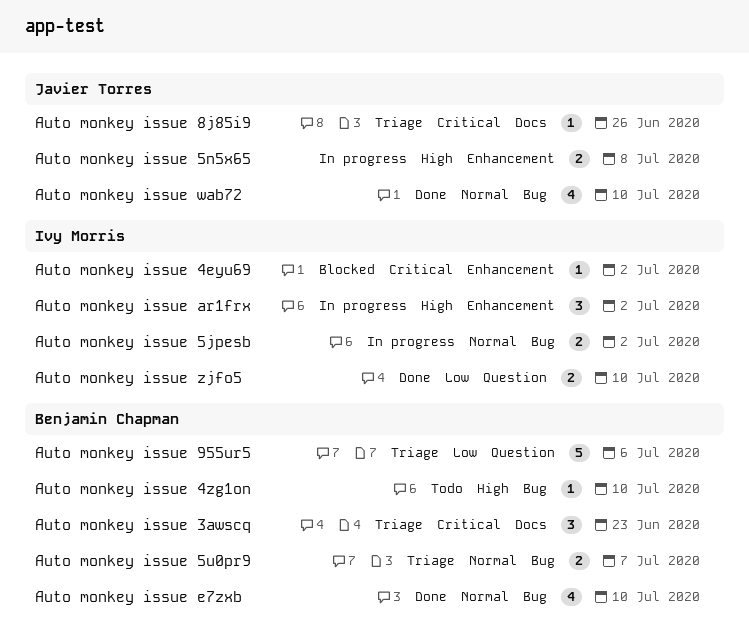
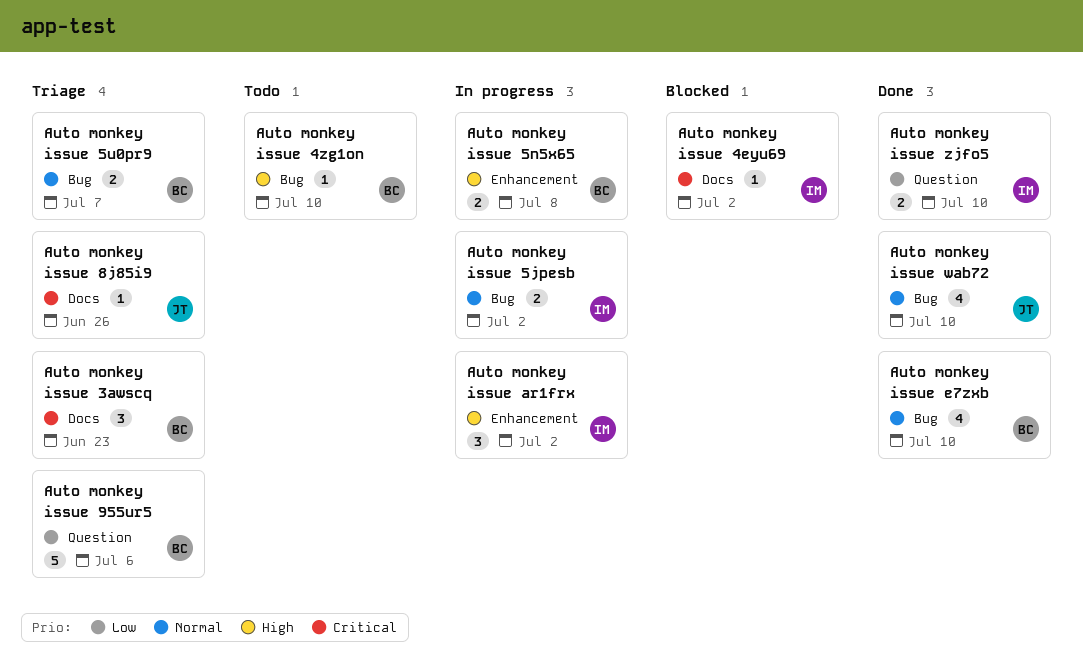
Auto monkey issue 4eyu69, label: Enhancement -> Docs
Auto monkey issue 5n5x65, owner: Javier Torres -> Benjamin Chapman

